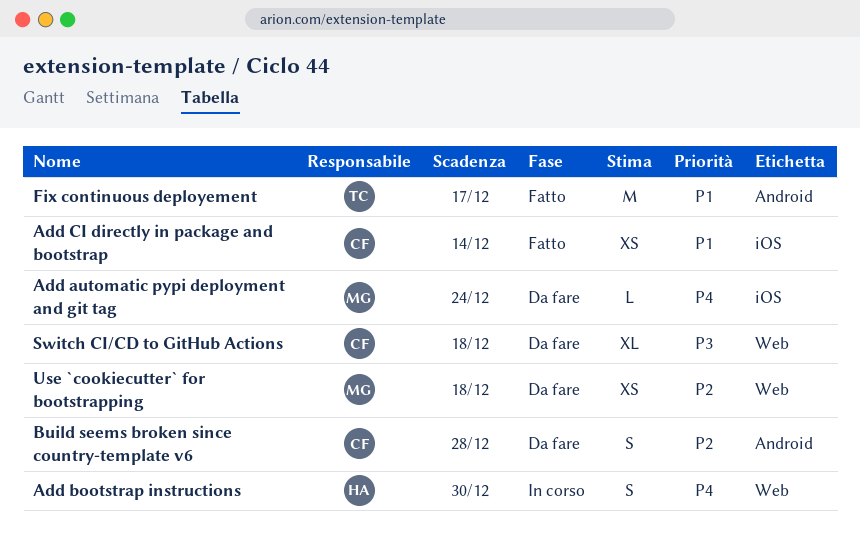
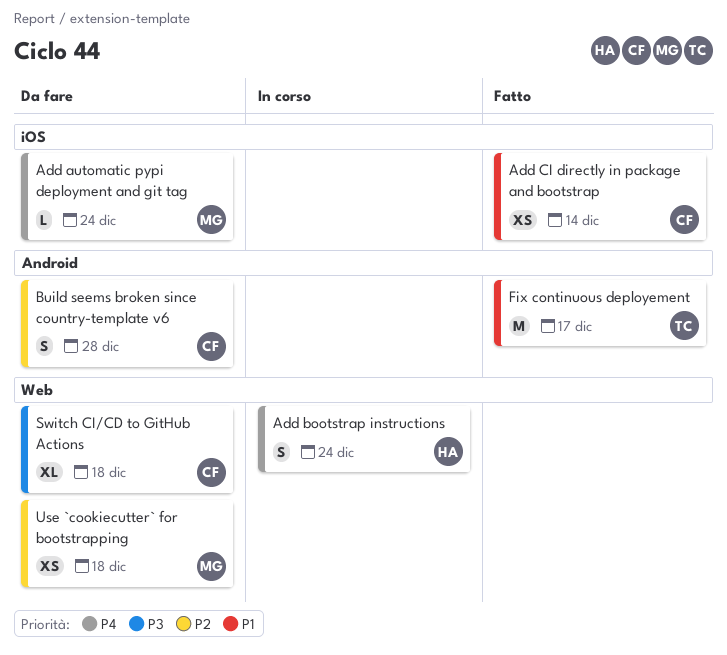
Add bootstrap instructions, due: Dec 30 -> Dec 24

